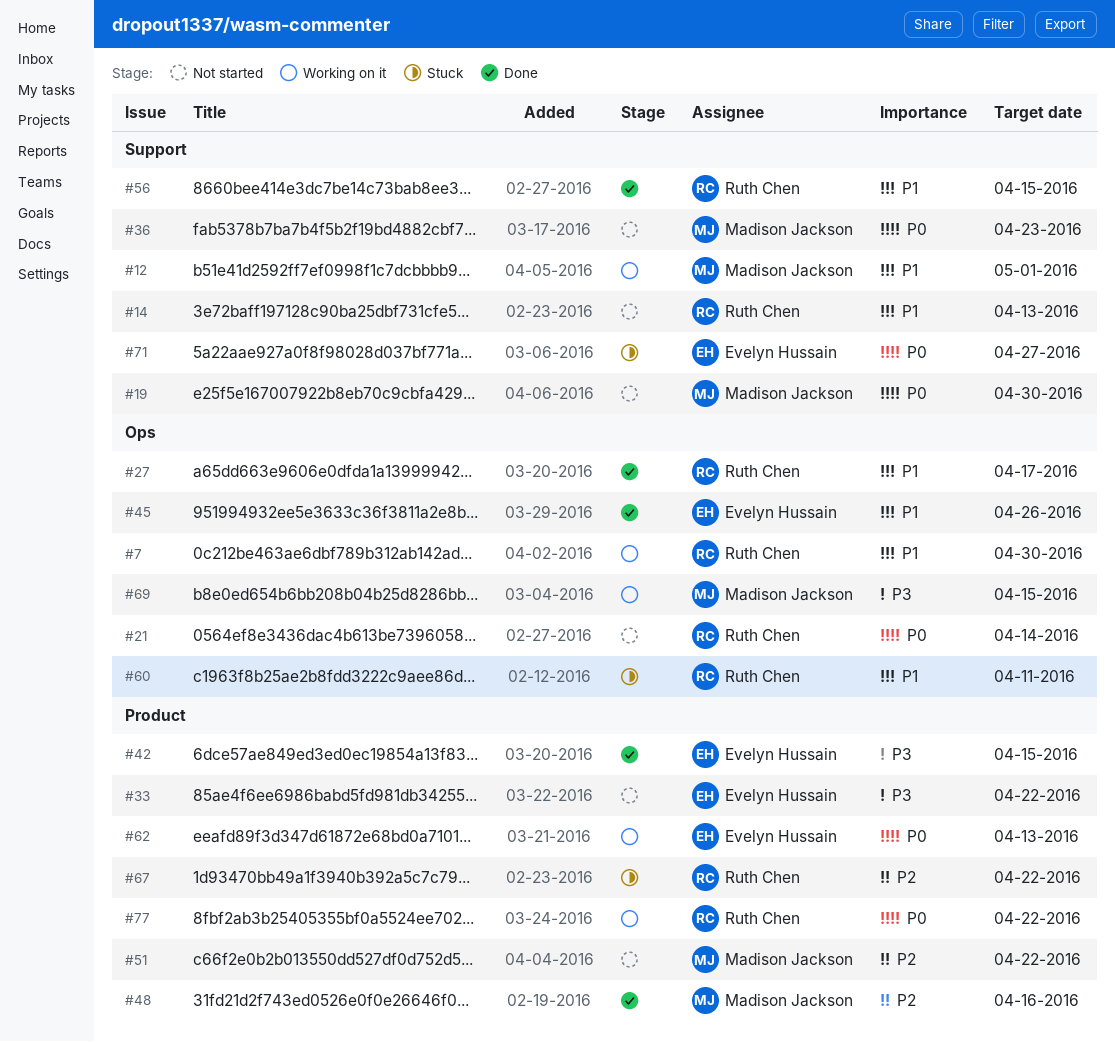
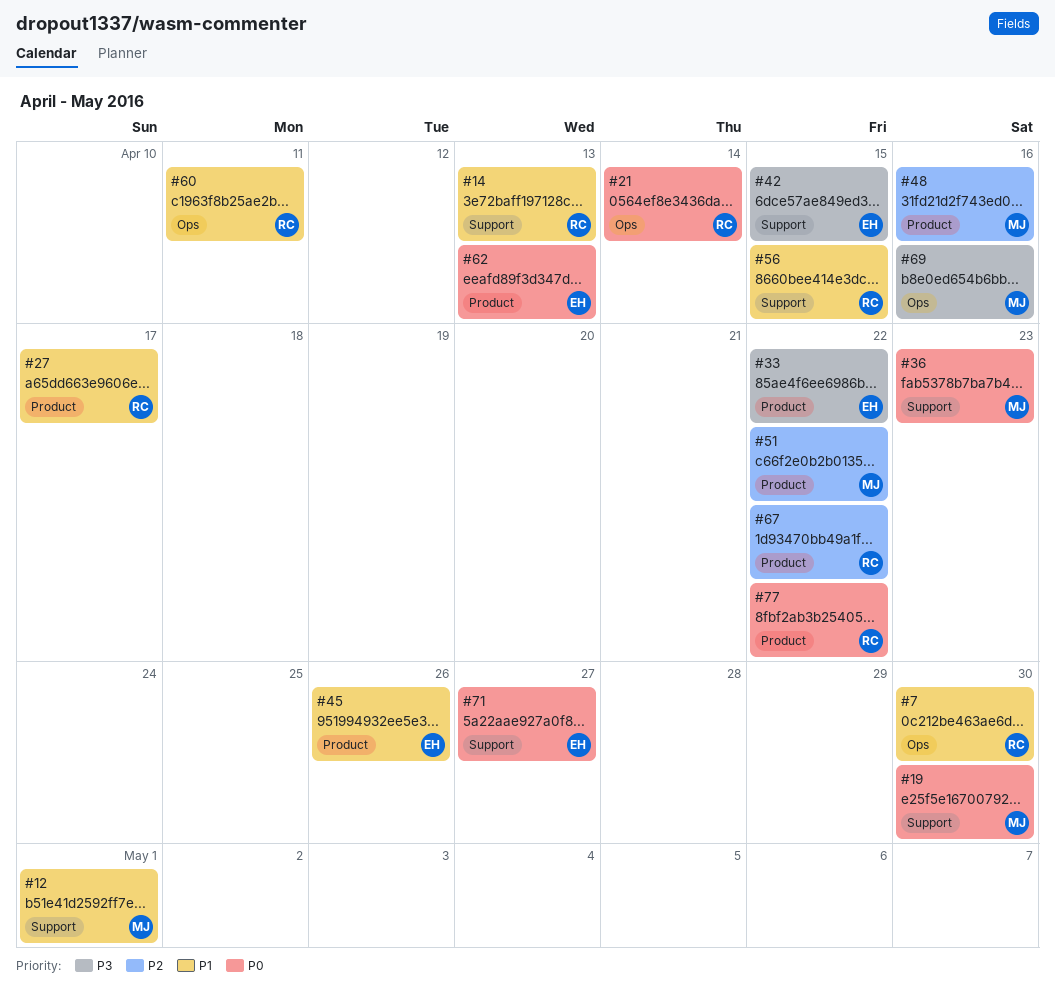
#27, label: Ops -> Product
#42, label: Product -> Support
#45, label: Ops -> Product
#69, due: Apr 15 -> Apr 16

